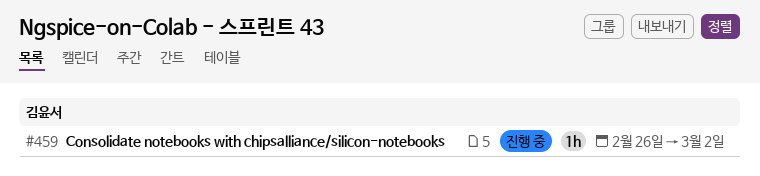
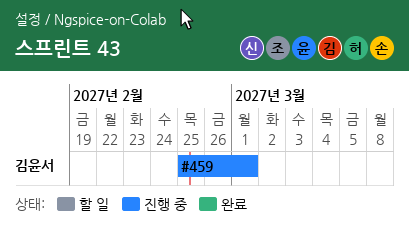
#459, start: Feb 26 -> Feb 25
#459, due: Mar 2 -> Mar 1

